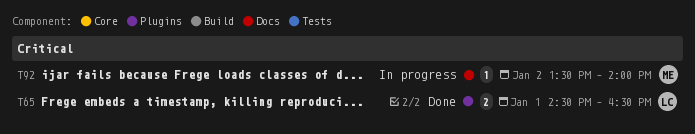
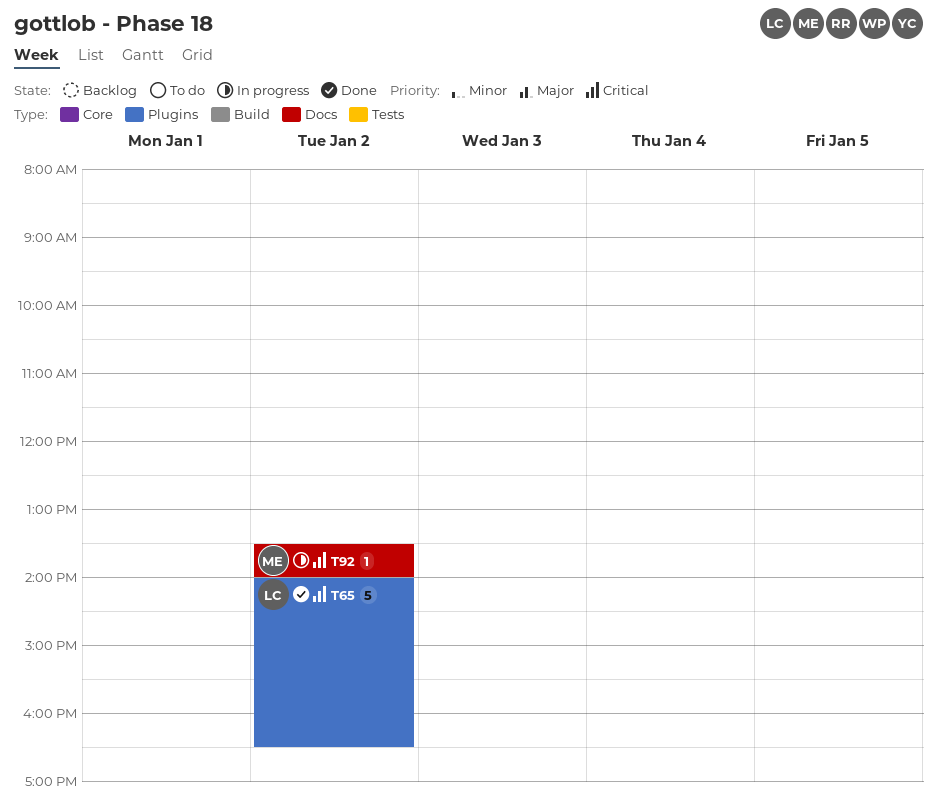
T65, estimate: 2 -> 5
T65, day: Jan 1 -> Jan 2
T65, begins: 14:30 -> 14:00

